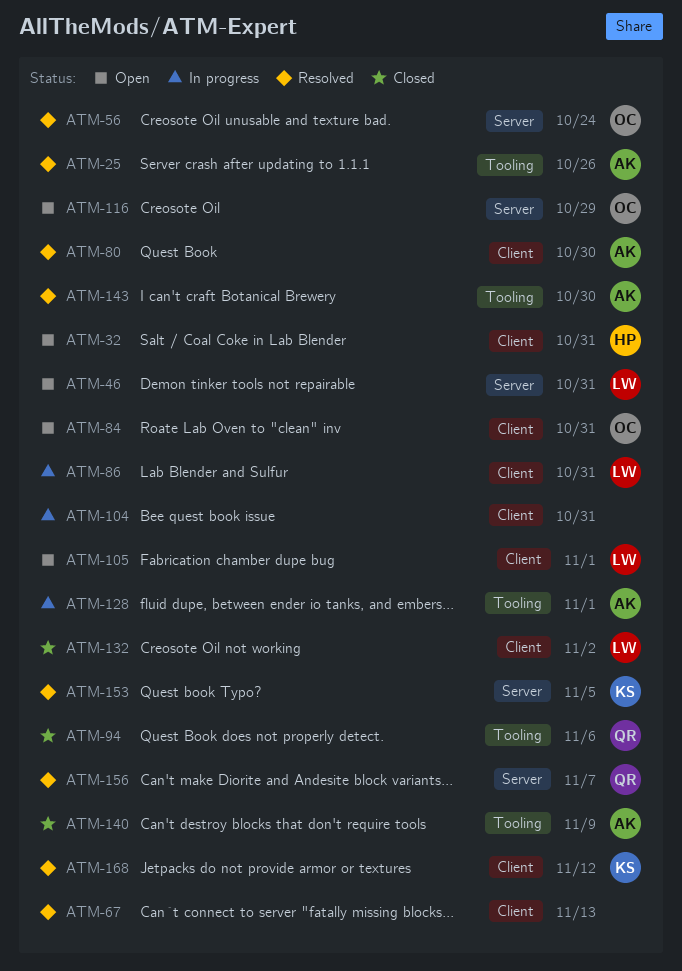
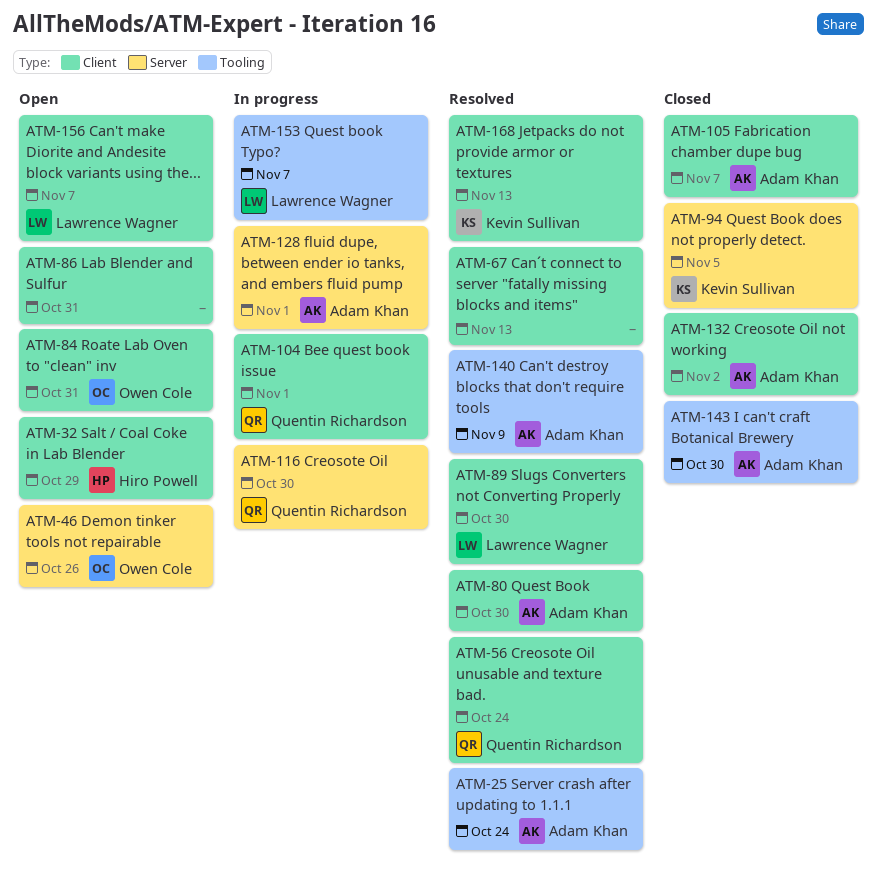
ATM-25, due: Oct 26 -> Oct 24
ATM-32, due: Oct 31 -> Oct 29
ATM-46, owner: Lawrence Wagner -> Owen Cole
ATM-46, due: Oct 31 -> Oct 26
ATM-56, owner: Owen Cole -> Quentin Richardson
ATM-56, label: Server -> Client
ATM-86, status: In progress -> Open
ATM-86, owner: Lawrence Wagner -> none
ATM-89: none -> present
ATM-94, owner: Quentin Richardson -> Kevin Sullivan
ATM-94, label: Tooling -> Server
ATM-94, due: Nov 6 -> Nov 5
ATM-104, owner: none -> Quentin Richardson
ATM-104, due: Oct 31 -> Nov 1
ATM-105, status: Open -> Closed
ATM-105, owner: Lawrence Wagner -> Adam Khan
ATM-105, due: Nov 1 -> Nov 7
ATM-116, status: Open -> In progress
ATM-116, owner: Owen Cole -> Quentin Richardson
ATM-116, due: Oct 29 -> Oct 30
ATM-128, label: Tooling -> Server
ATM-132, owner: Lawrence Wagner -> Adam Khan
ATM-140, status: Closed -> Resolved
ATM-143, status: Resolved -> Closed
ATM-153, status: Resolved -> In progress
ATM-153, owner: Kevin Sullivan -> Lawrence Wagner
ATM-153, label: Server -> Tooling
ATM-153, due: Nov 5 -> Nov 7
ATM-156, status: Resolved -> Open
ATM-156, owner: Quentin Richardson -> Lawrence Wagner
ATM-156, label: Server -> Client
ATM-168, due: Nov 12 -> Nov 13

